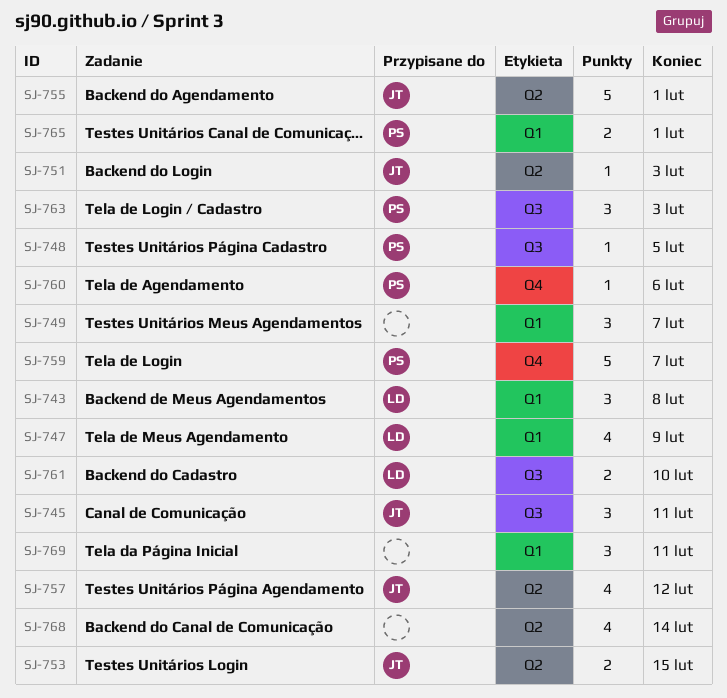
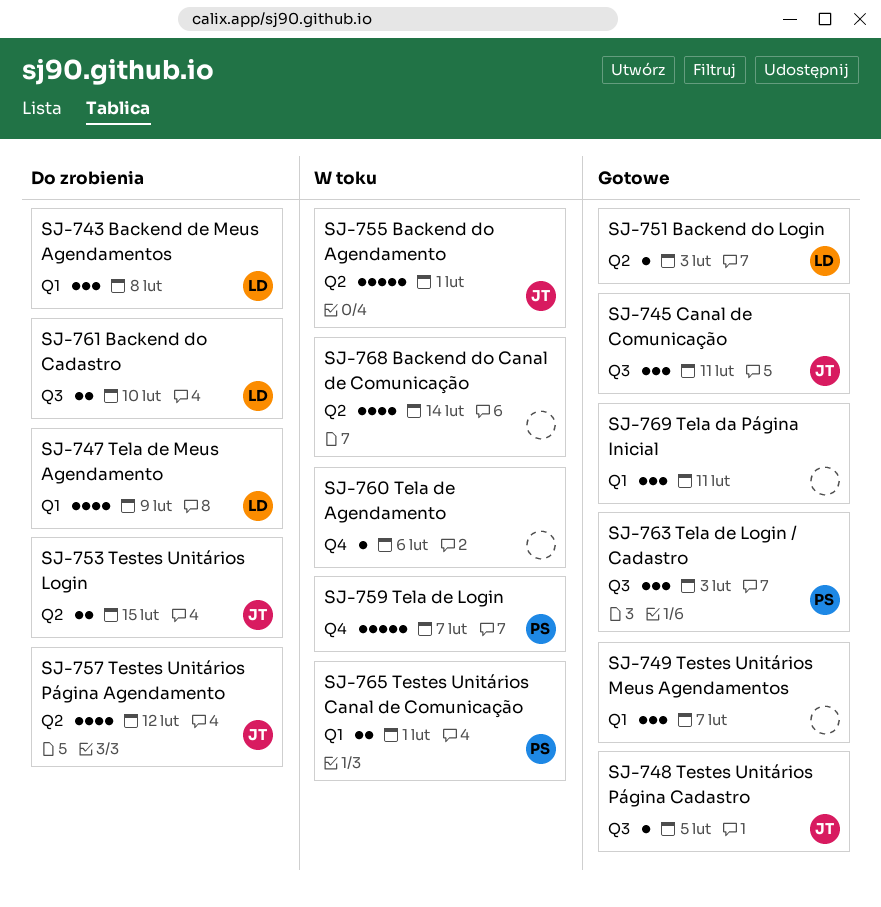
SJ-748, owner: PS -> JT
SJ-751, owner: JT -> LD
SJ-760, owner: PS -> none

